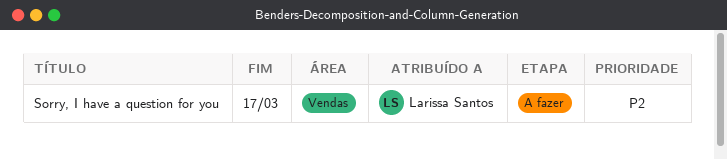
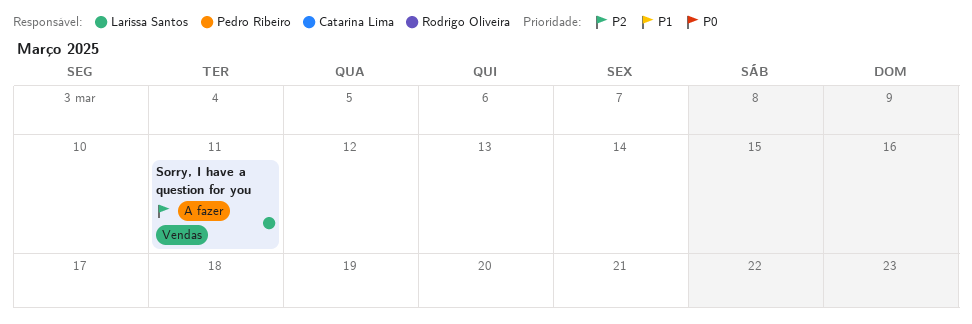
Sorry, I have a question for you, due: Mar 17 -> Mar 11

